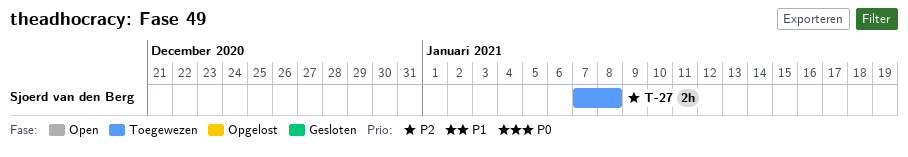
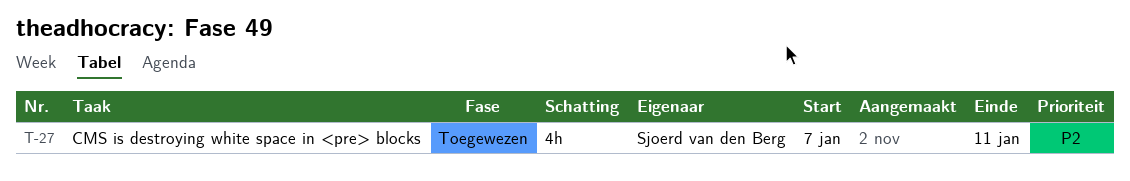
T-27, estimate: 2h -> 4h
T-27, due: Jan 8 -> Jan 11

